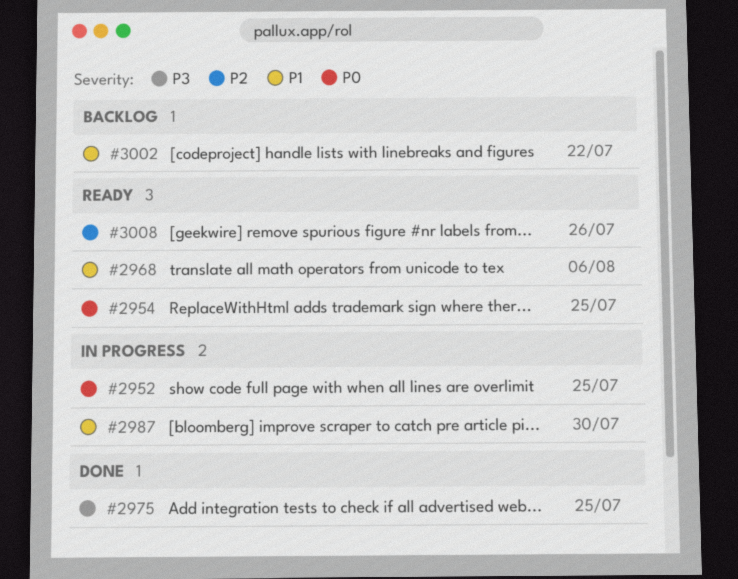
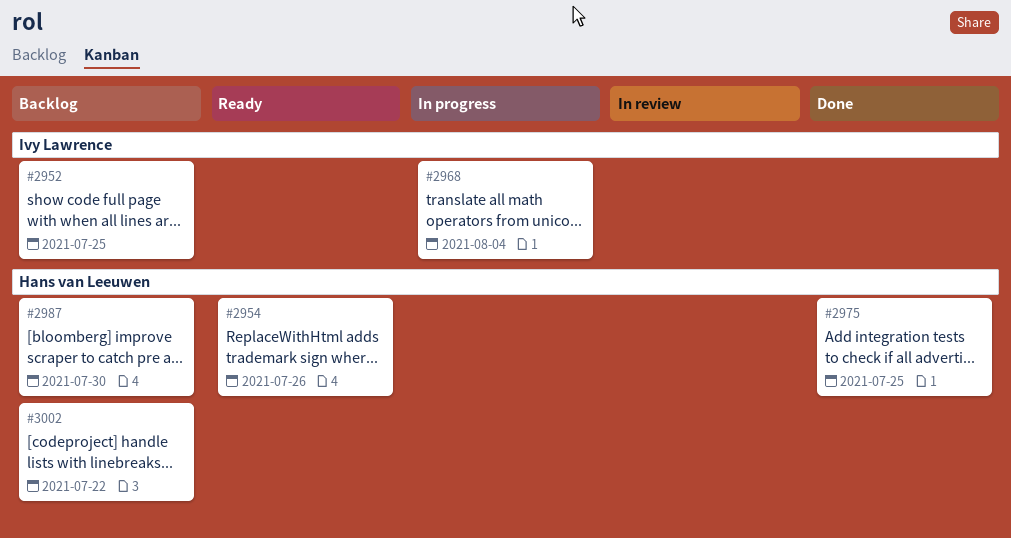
#2952, status: In progress -> Backlog
#2954, due: Jul 25 -> Jul 26
#2968, status: Ready -> In progress
#2968, due: Aug 6 -> Aug 4
#2987, status: In progress -> Backlog
#3008: present -> none

